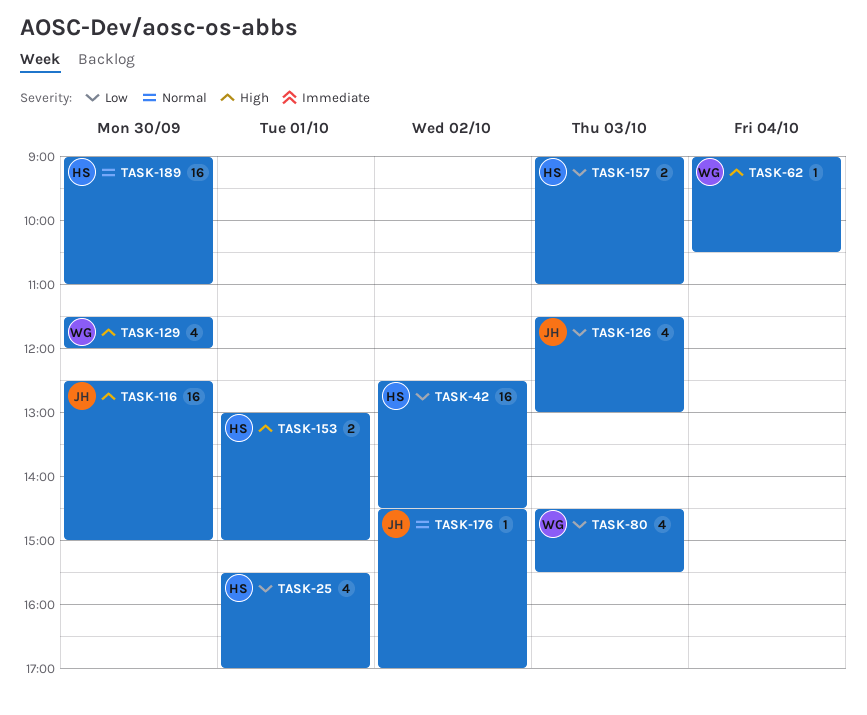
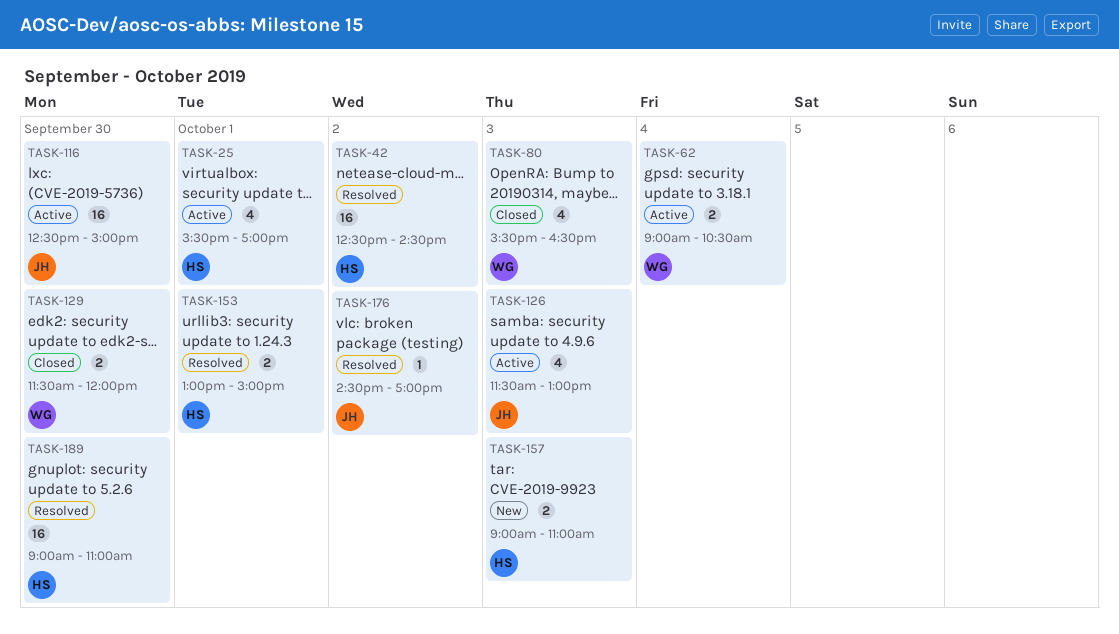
TASK-62, estimate: 1 -> 2
TASK-80, begins: 14:30 -> 15:30
TASK-80, ends: 15:30 -> 16:30
TASK-129, estimate: 4 -> 2

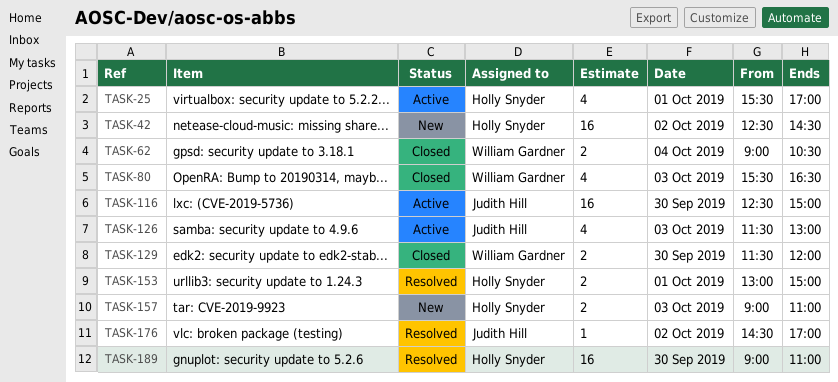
TASK-42, status: Resolved -> New
TASK-62, status: Active -> Closed

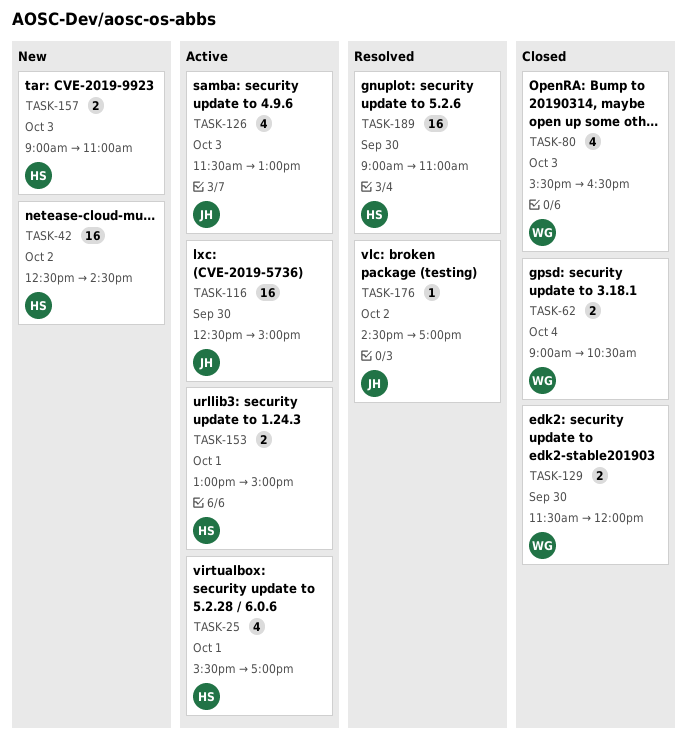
TASK-153, status: Resolved -> Active

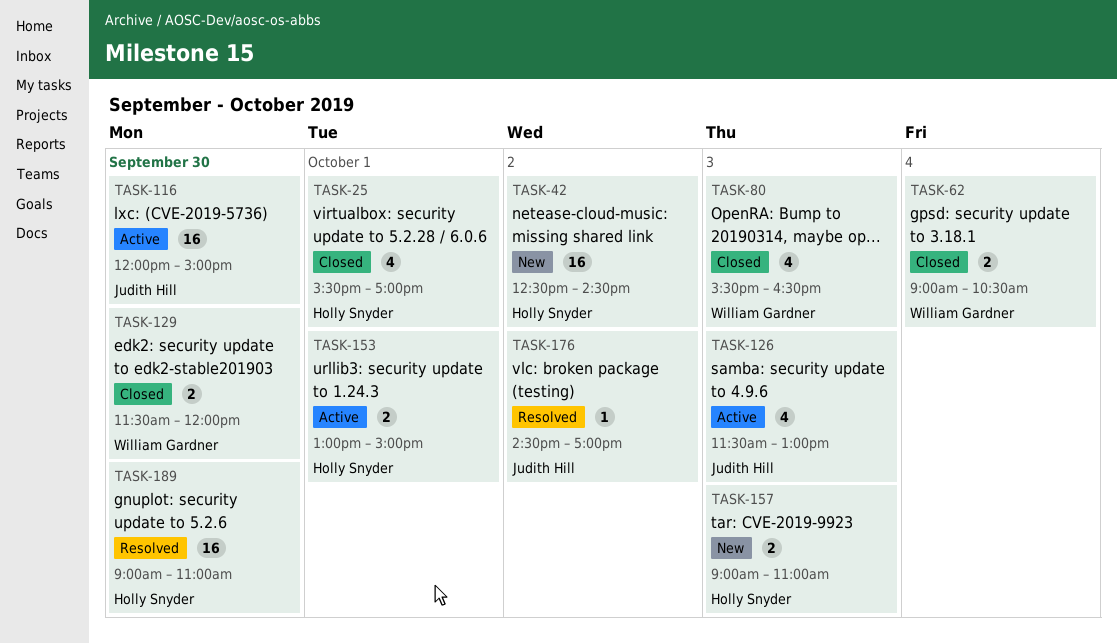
TASK-25, status: Active -> Closed
TASK-116, begins: 12:30 -> 12:00

